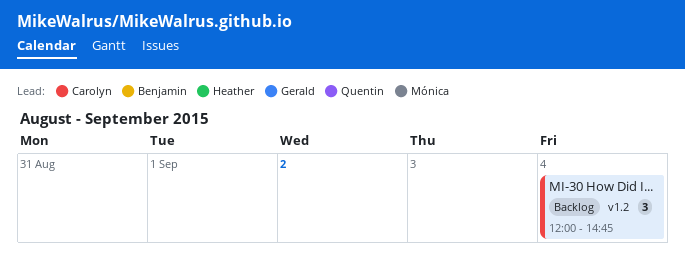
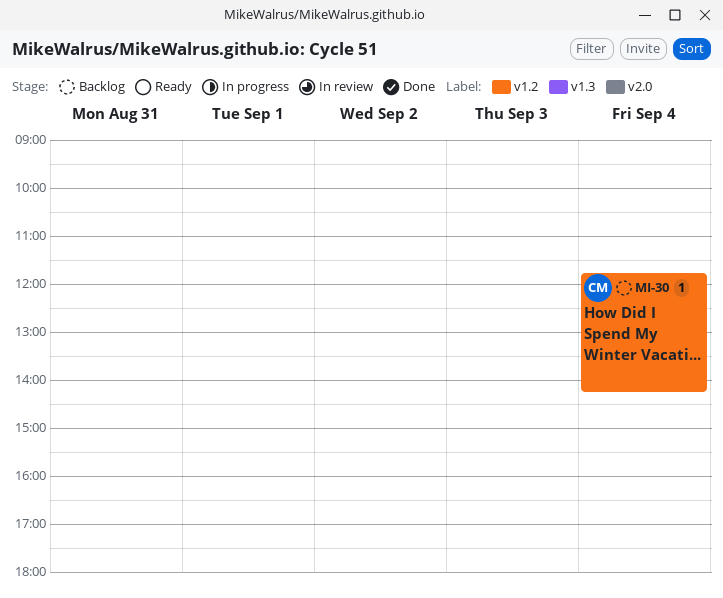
MI-30, estimate: 3 -> 1
MI-30, begins: 12:00 -> 11:45
MI-30, ends: 14:45 -> 14:15

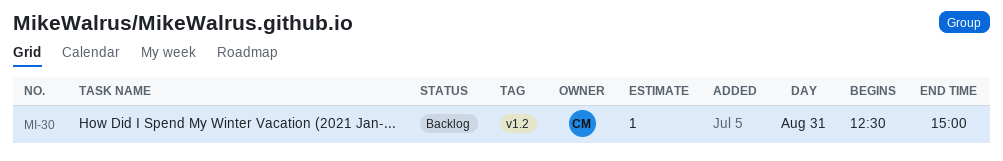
MI-30, day: Sep 4 -> Aug 31
MI-30, begins: 11:45 -> 12:30
MI-30, ends: 14:15 -> 15:00

